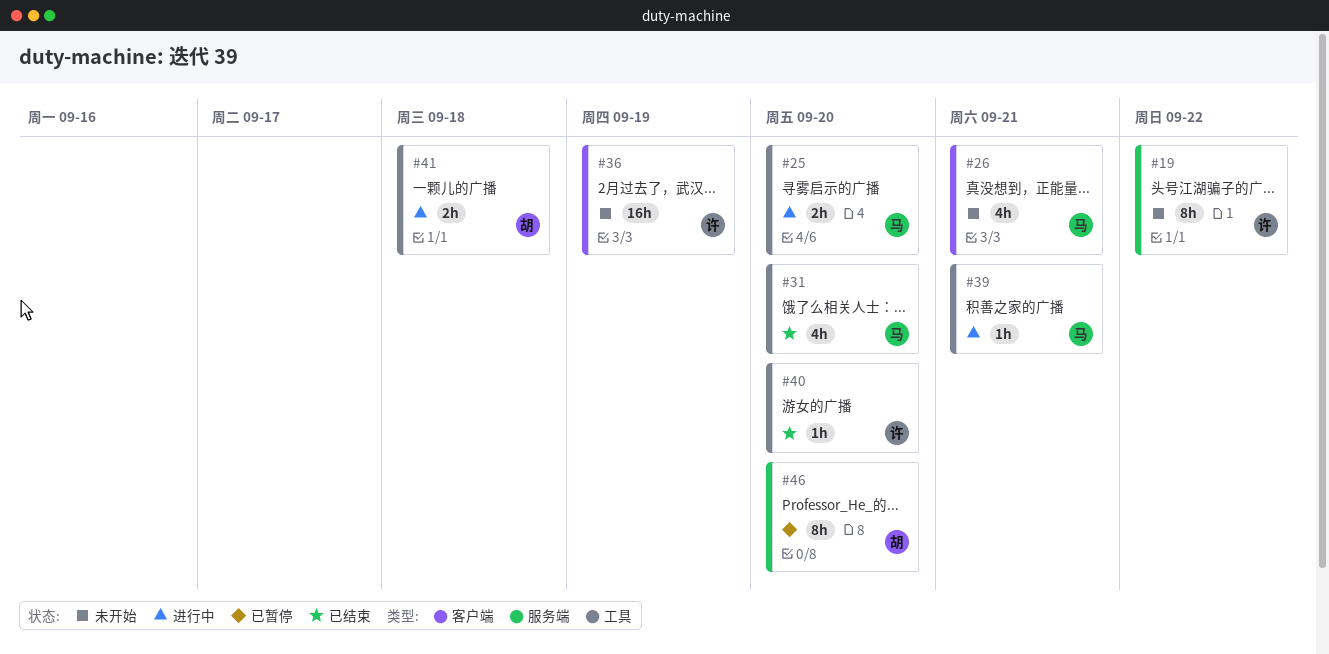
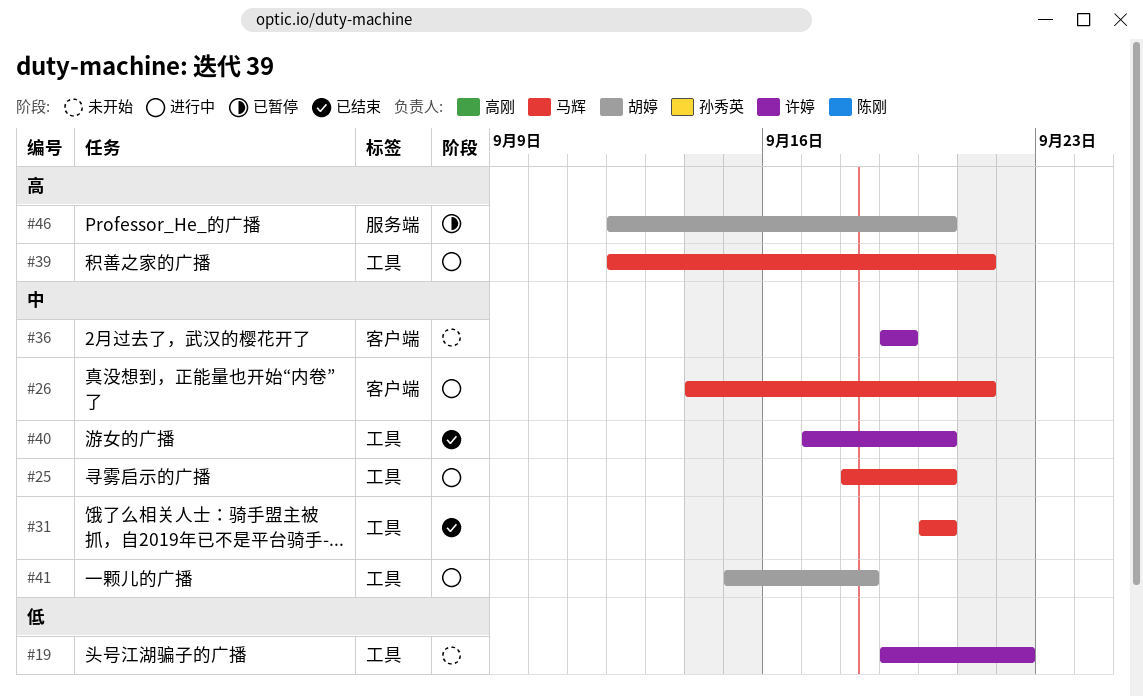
#19, label: 服务端 -> 工具
#26, status: 未开始 -> 进行中

